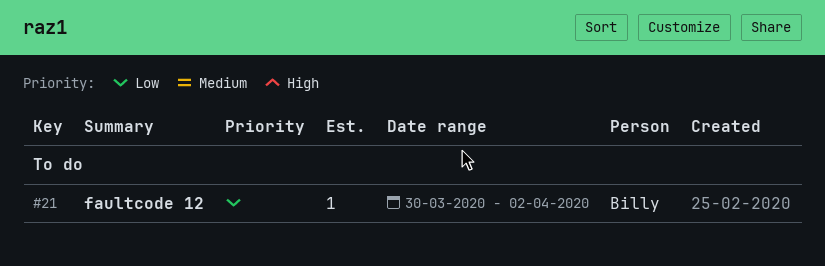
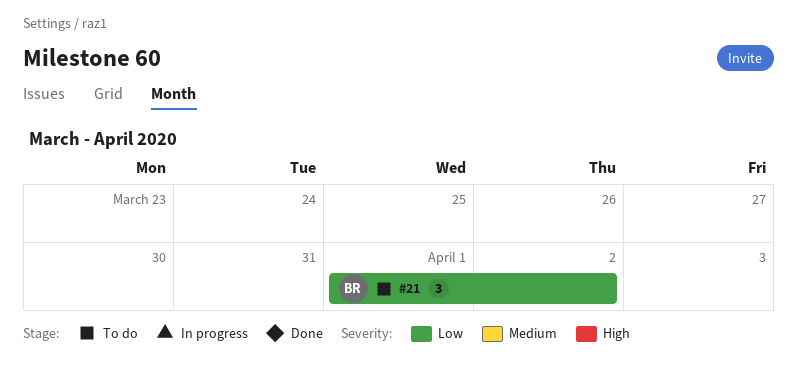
#21, estimate: 1 -> 3
#21, start: Mar 30 -> Apr 1

